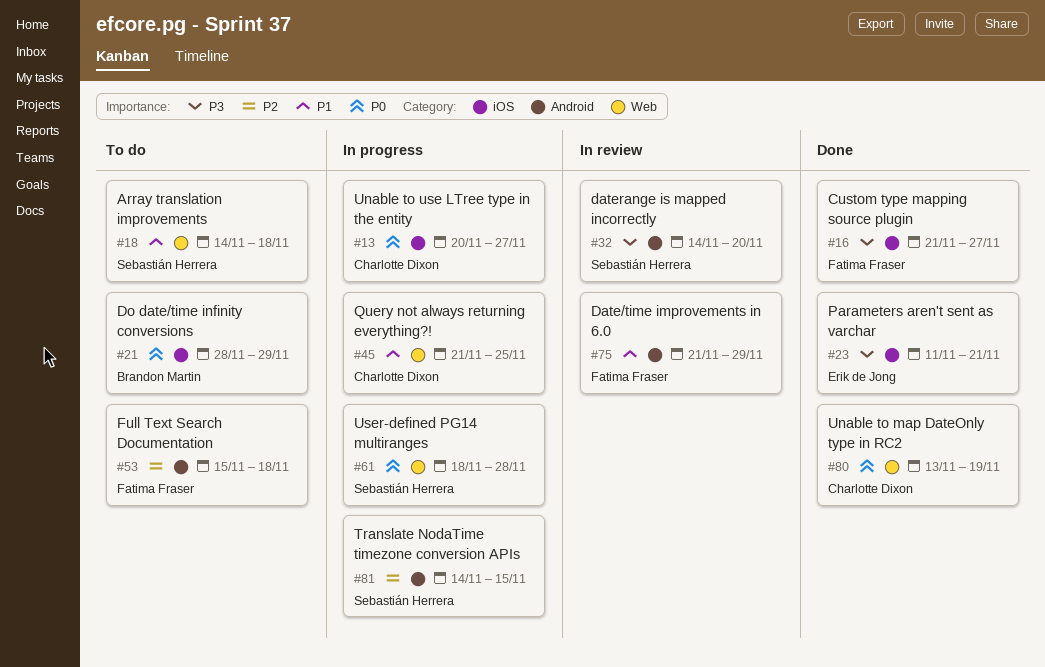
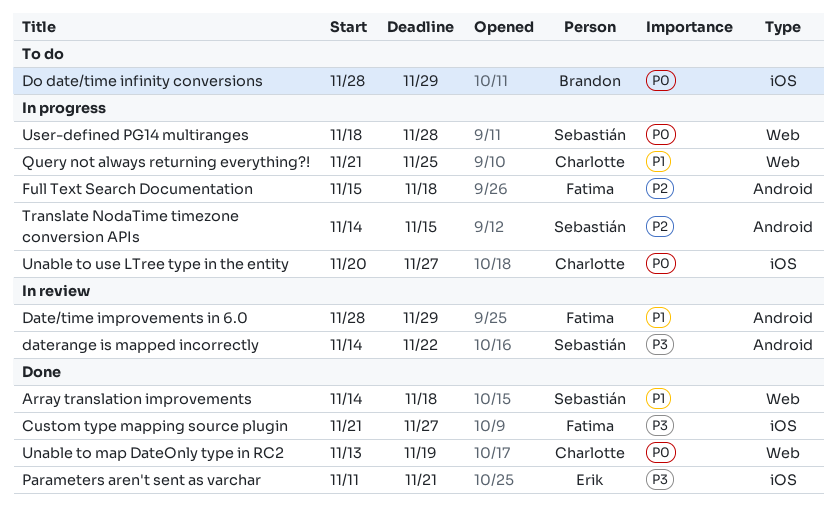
Array translation improvements, status: To do -> Done
Date/time improvements in 6.0, start: Nov 21 -> Nov 28
daterange is mapped incorrectly, due: Nov 20 -> Nov 22
Full Text Search Documentation, status: To do -> In progress

